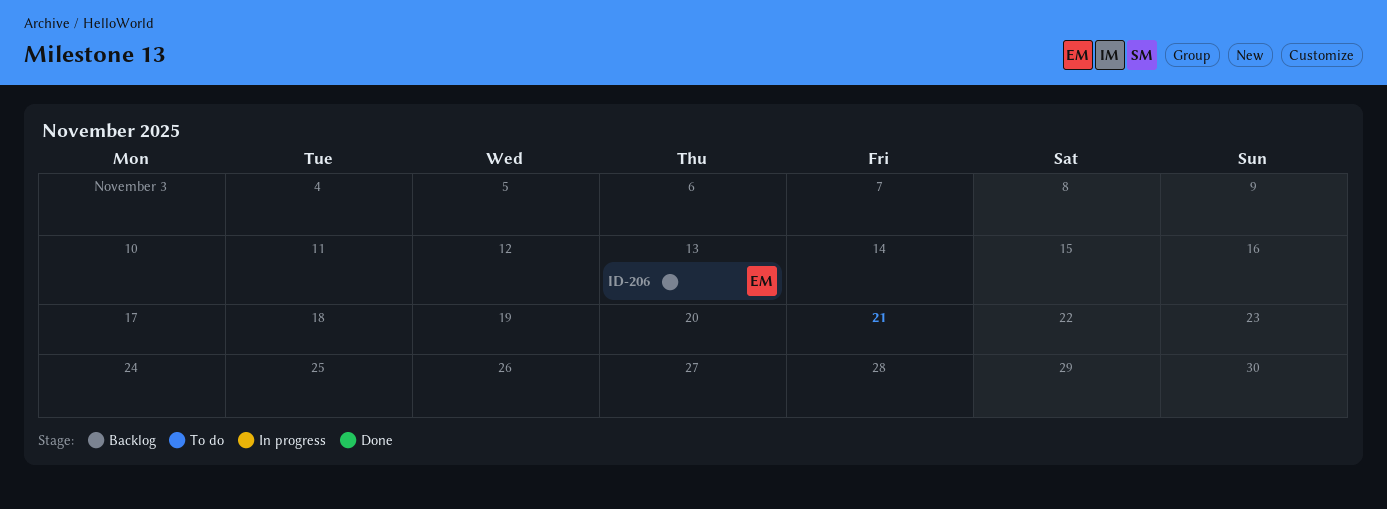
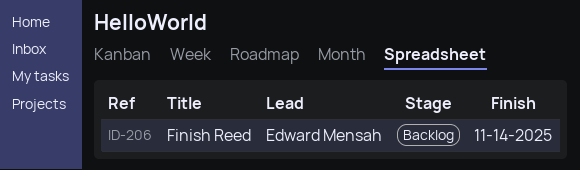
ID-206, due: Nov 13 -> Nov 14

